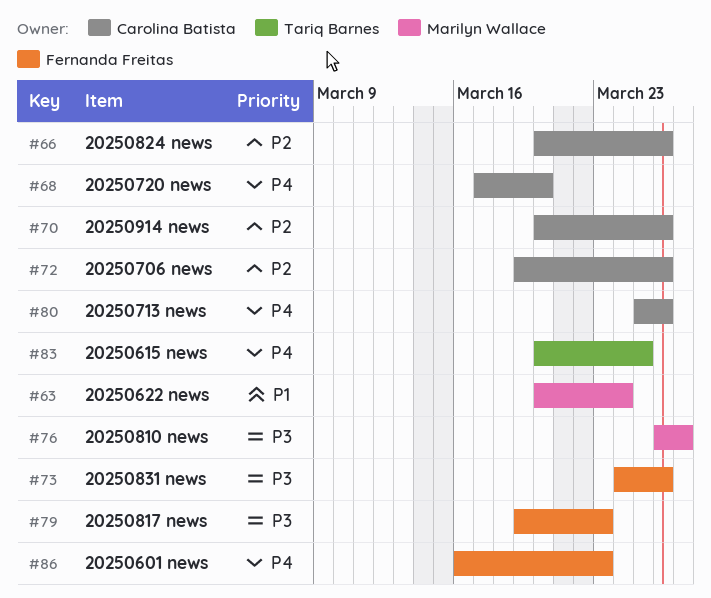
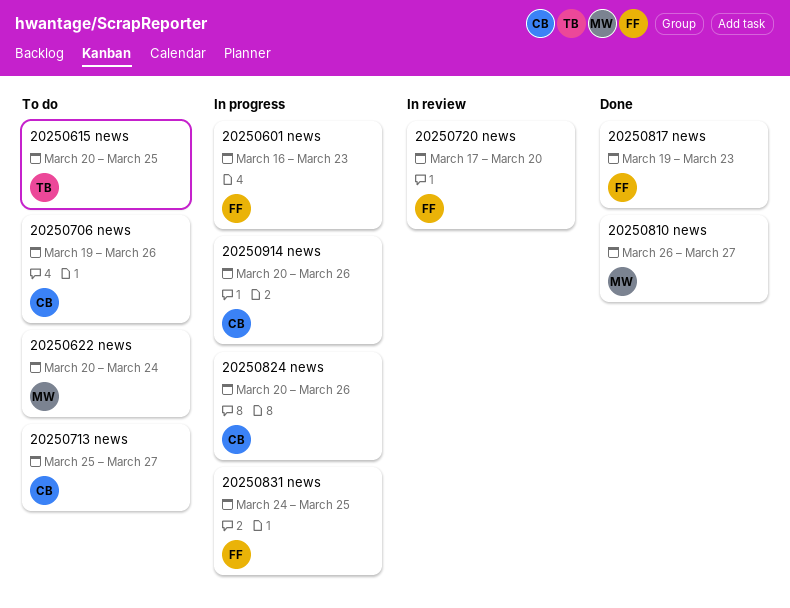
20250713 news, due: Mar 26 -> Mar 27
20250720 news, owner: Carolina Batista -> Fernanda Freitas
20250831 news, due: Mar 26 -> Mar 25

